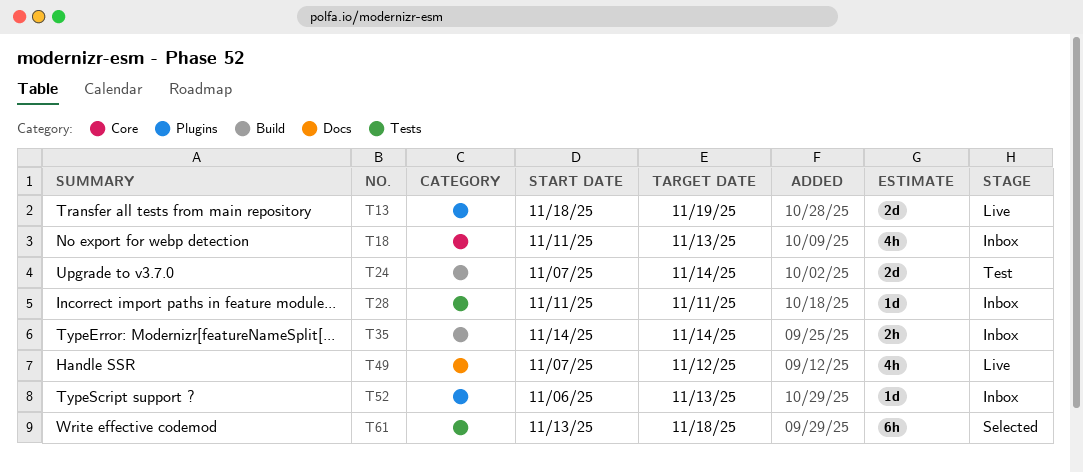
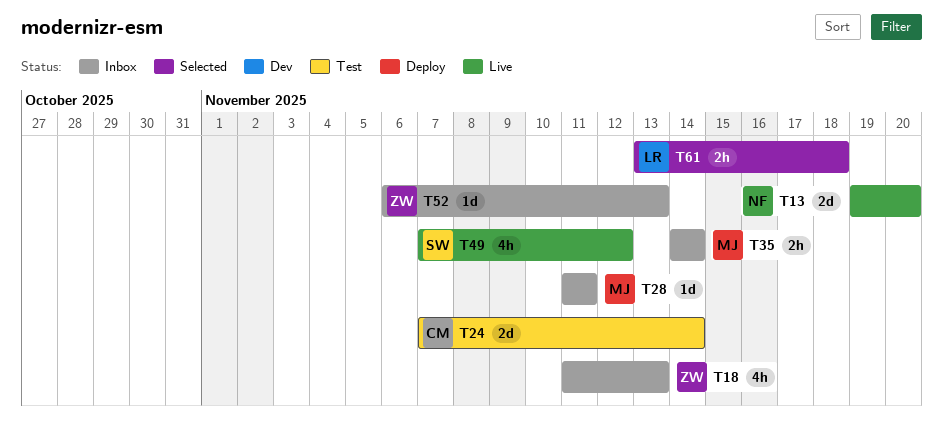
T13, start: Nov 18 -> Nov 19
T13, due: Nov 19 -> Nov 20
T61, estimate: 6h -> 2h

